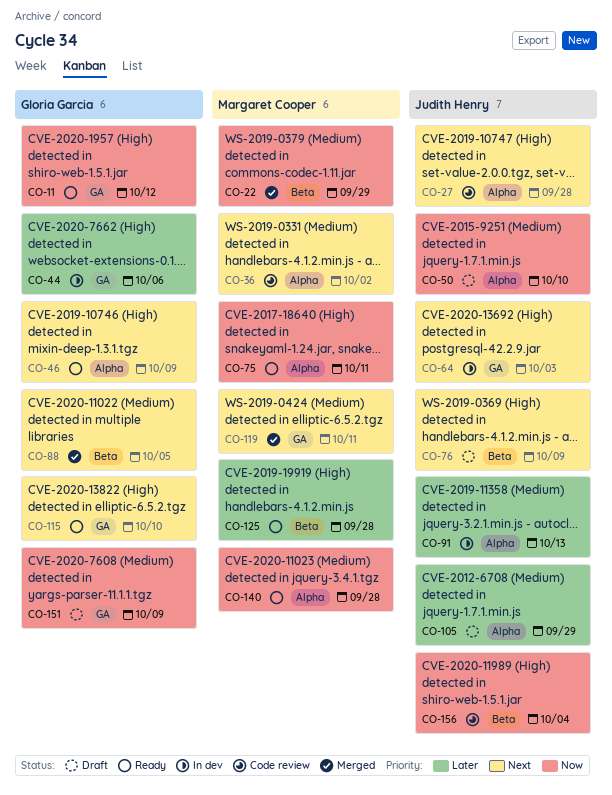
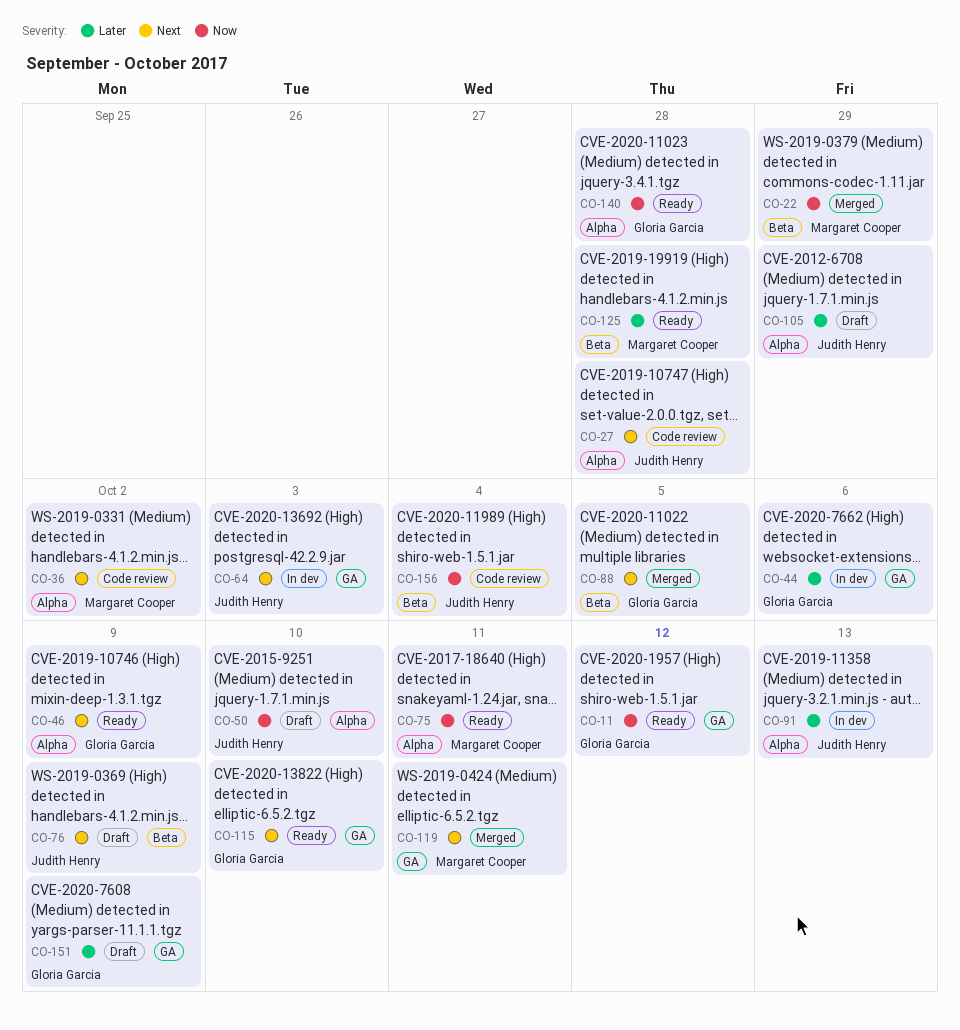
CO-140, owner: Margaret Cooper -> Gloria Garcia
CO-151, priority: Now -> Later

